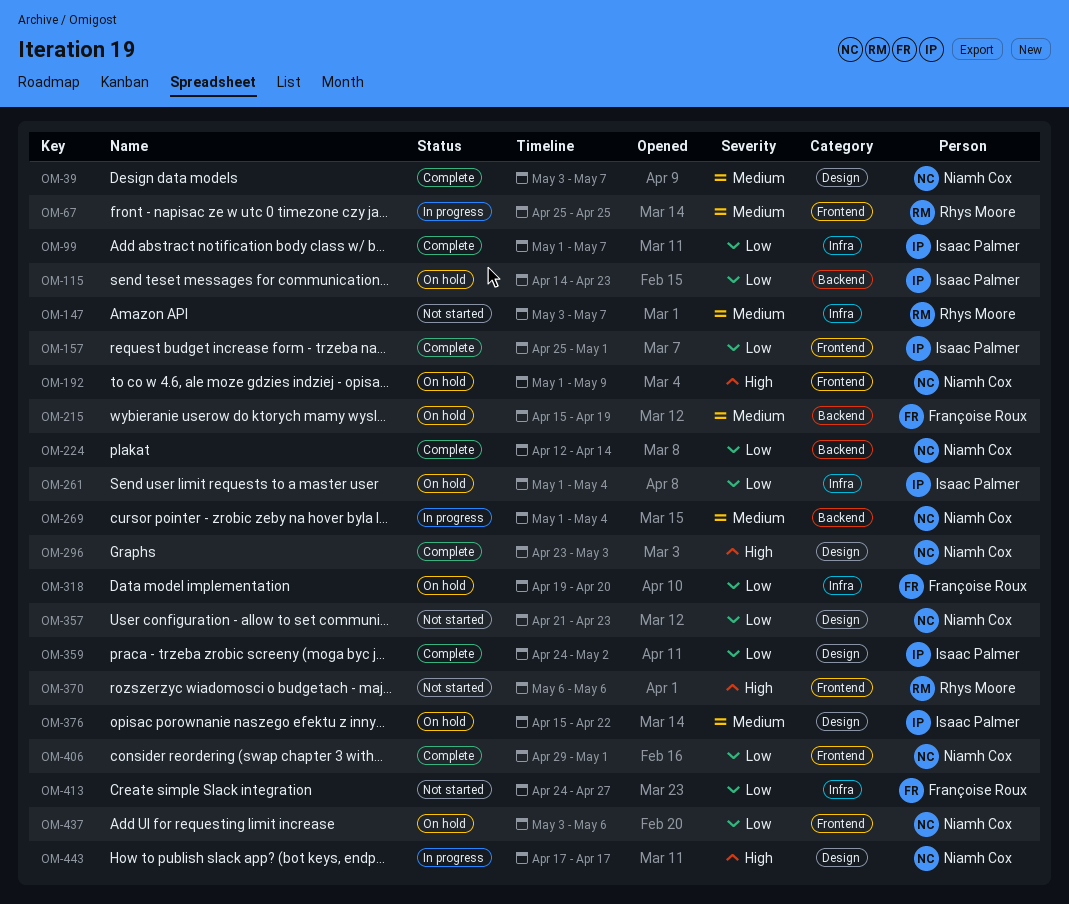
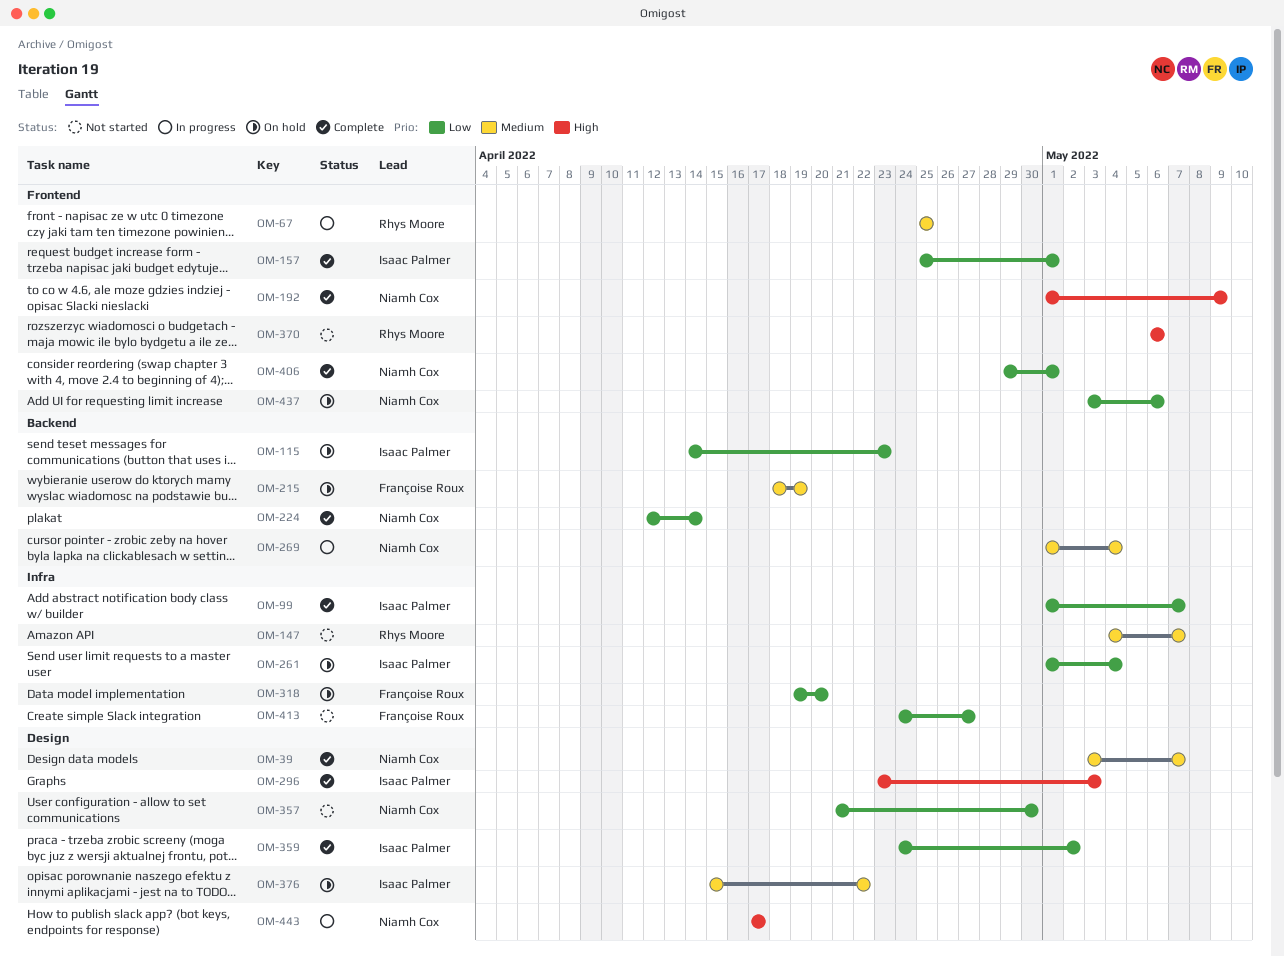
OM-147, start: May 3 -> May 4
OM-192, status: On hold -> Complete
OM-215, start: Apr 15 -> Apr 18
OM-296, owner: Niamh Cox -> Isaac Palmer
OM-357, due: Apr 23 -> Apr 30

